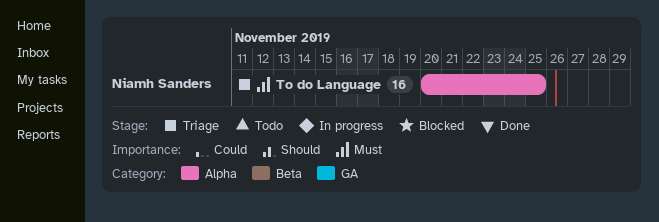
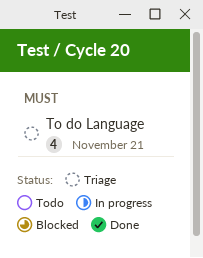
To do Language, estimate: 16 -> 4
To do Language, due: Nov 25 -> Nov 21

